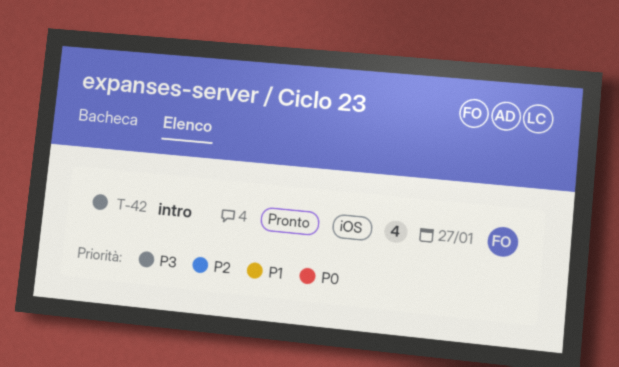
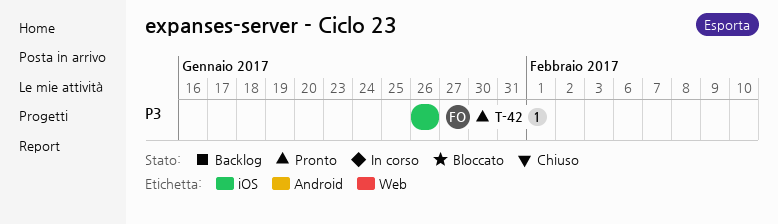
T-42, estimate: 4 -> 1
T-42, due: Jan 27 -> Jan 26

